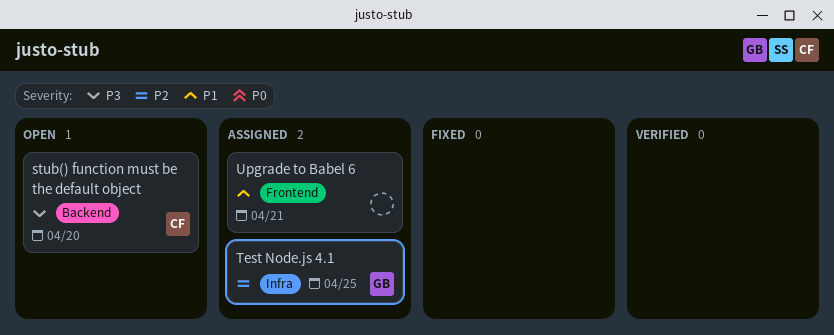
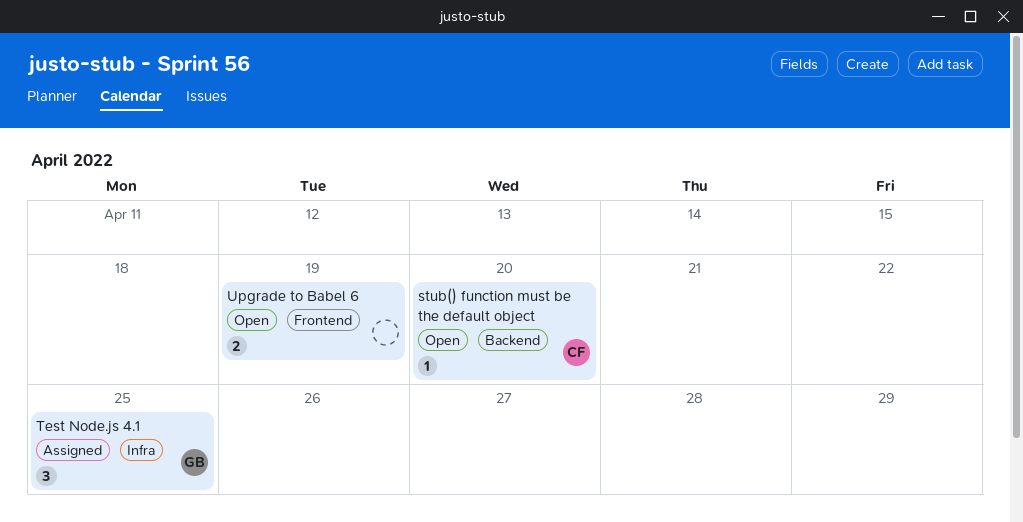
Upgrade to Babel 6, status: Assigned -> Open
Upgrade to Babel 6, due: Apr 21 -> Apr 19

